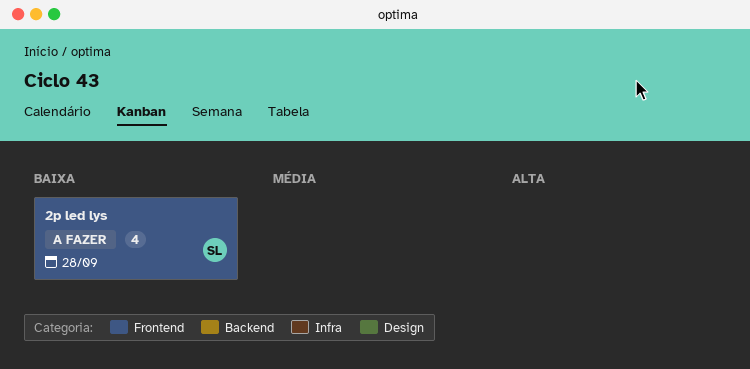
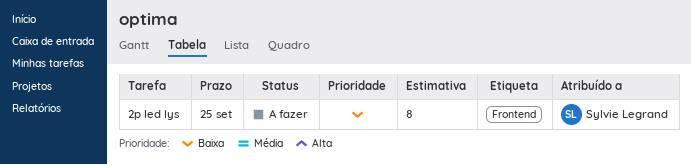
2p led lys, estimate: 4 -> 8
2p led lys, due: Sep 28 -> Sep 25

